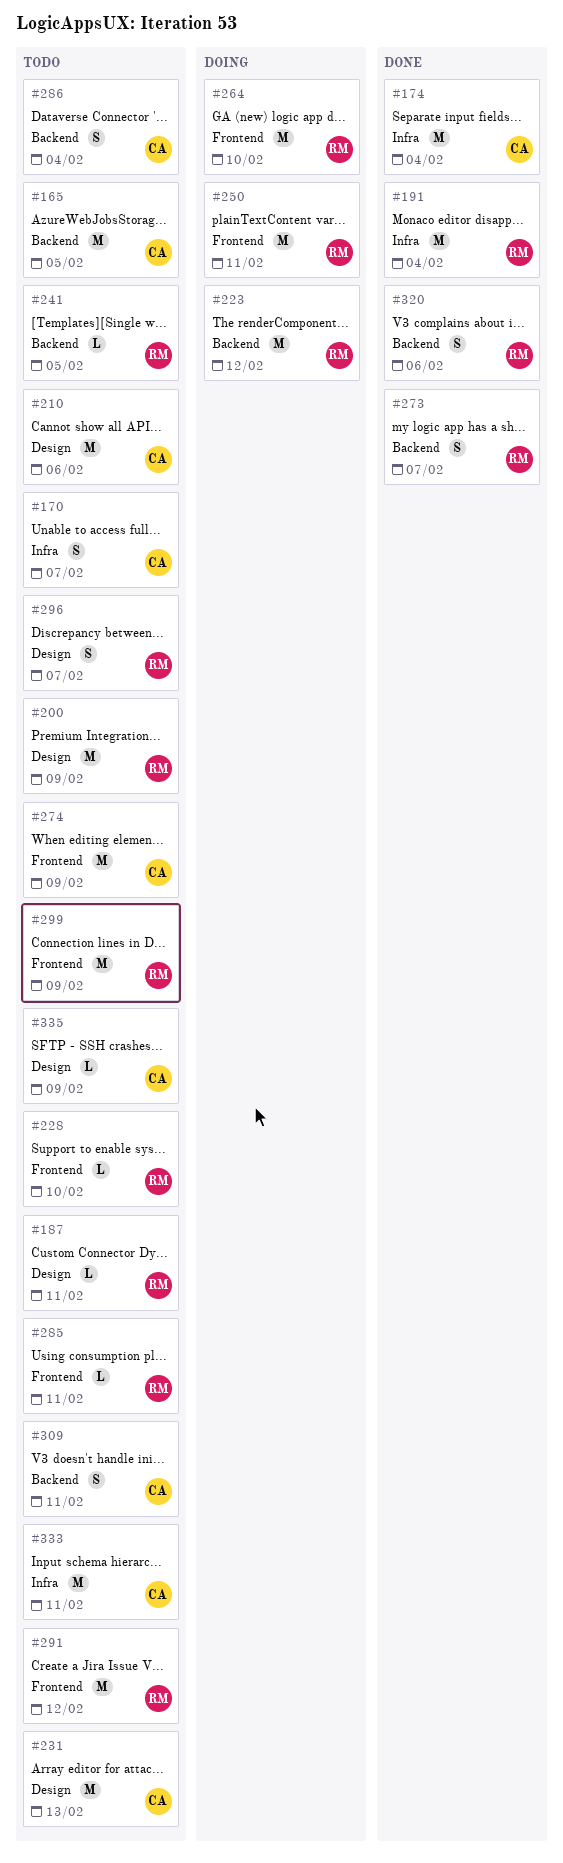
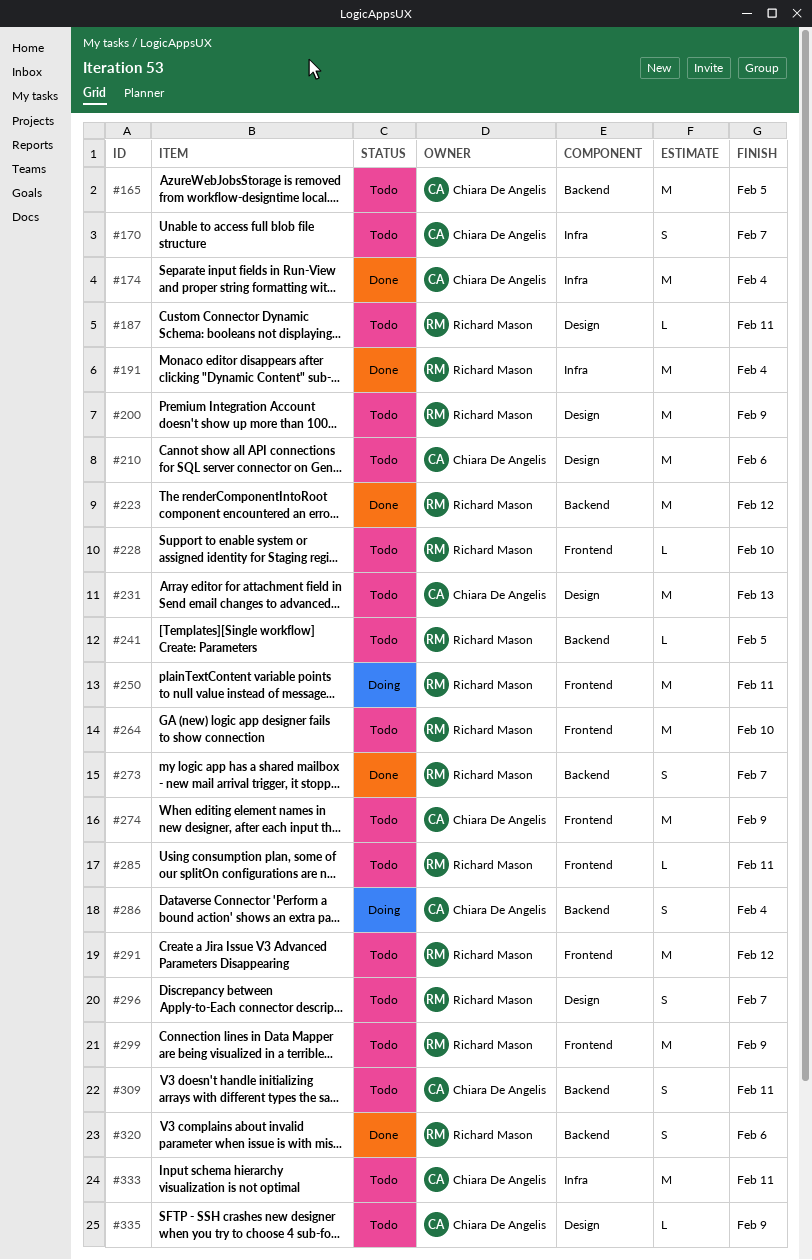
#223, status: Doing -> Done
#264, status: Doing -> Todo
#286, status: Todo -> Doing

